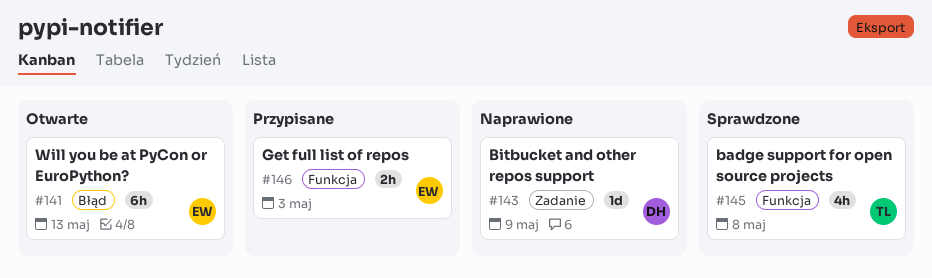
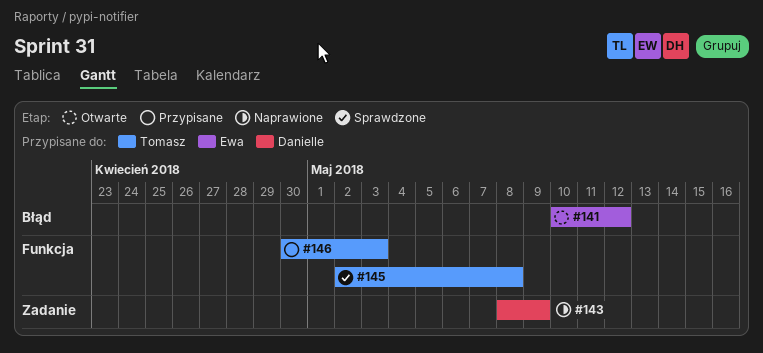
#141, due: May 13 -> May 12
#146, owner: Ewa -> Tomasz

